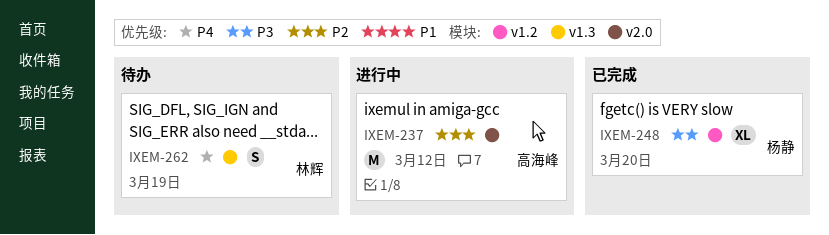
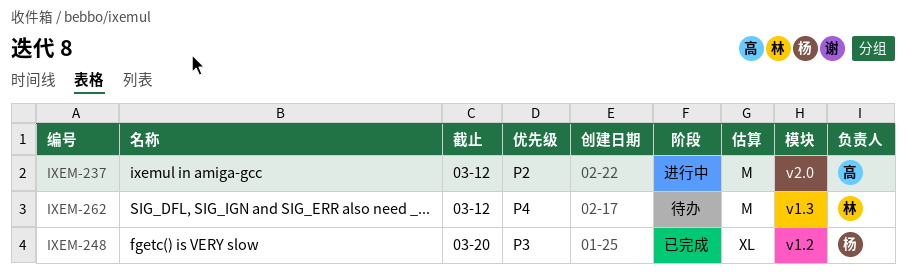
IXEM-262, estimate: S -> M
IXEM-262, due: Mar 19 -> Mar 12

